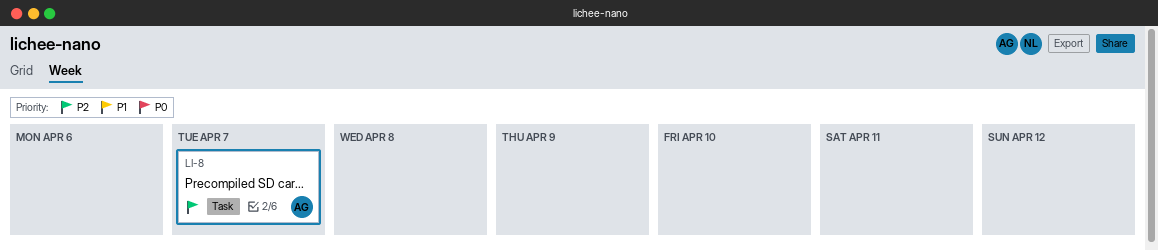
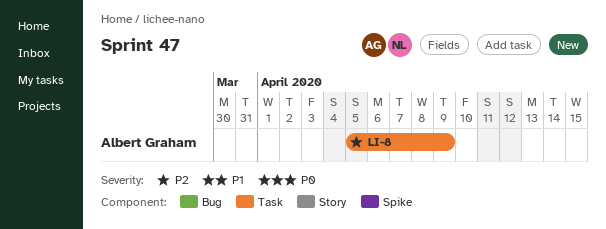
LI-8, due: Apr 7 -> Apr 9

